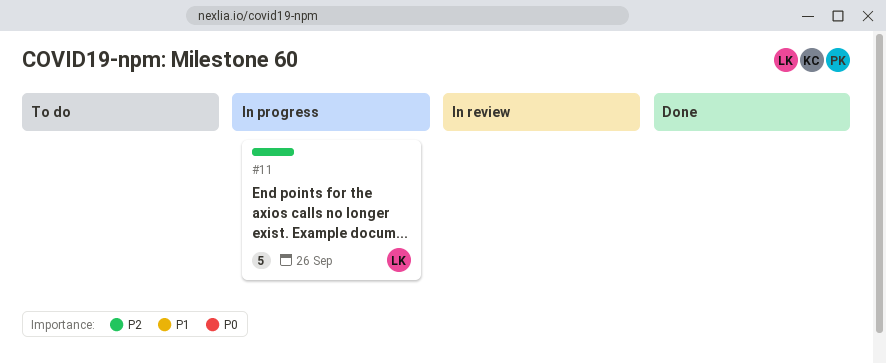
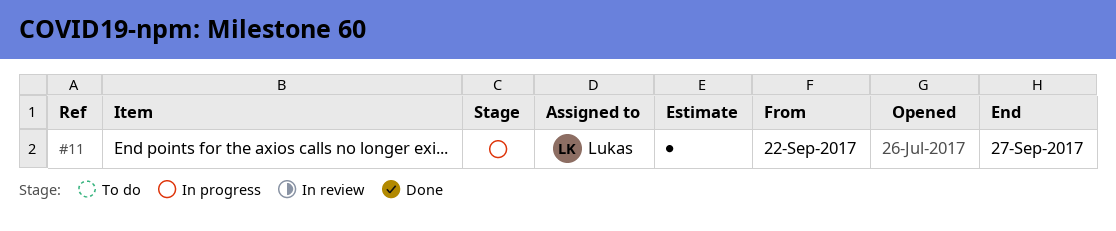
#11, estimate: 5 -> 1
#11, due: Sep 26 -> Sep 27

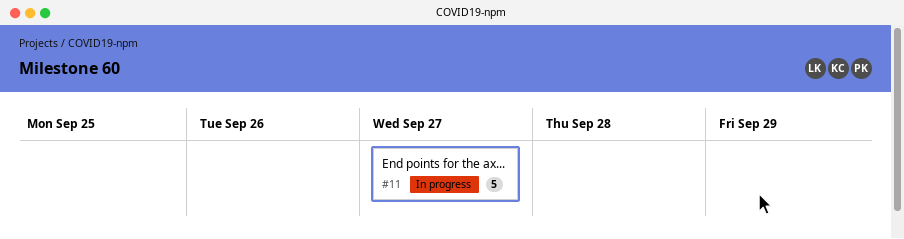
#11, estimate: 1 -> 5

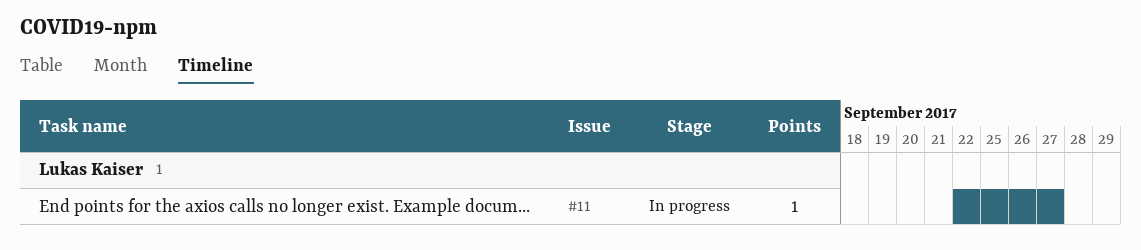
#11, estimate: 5 -> 1

